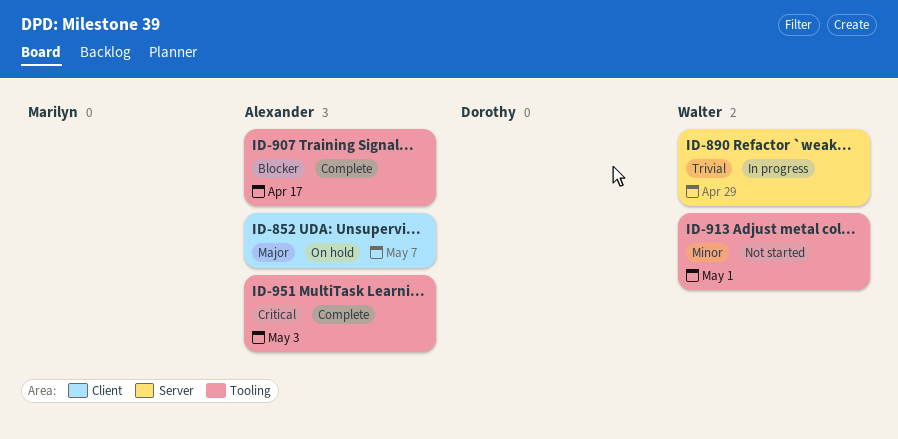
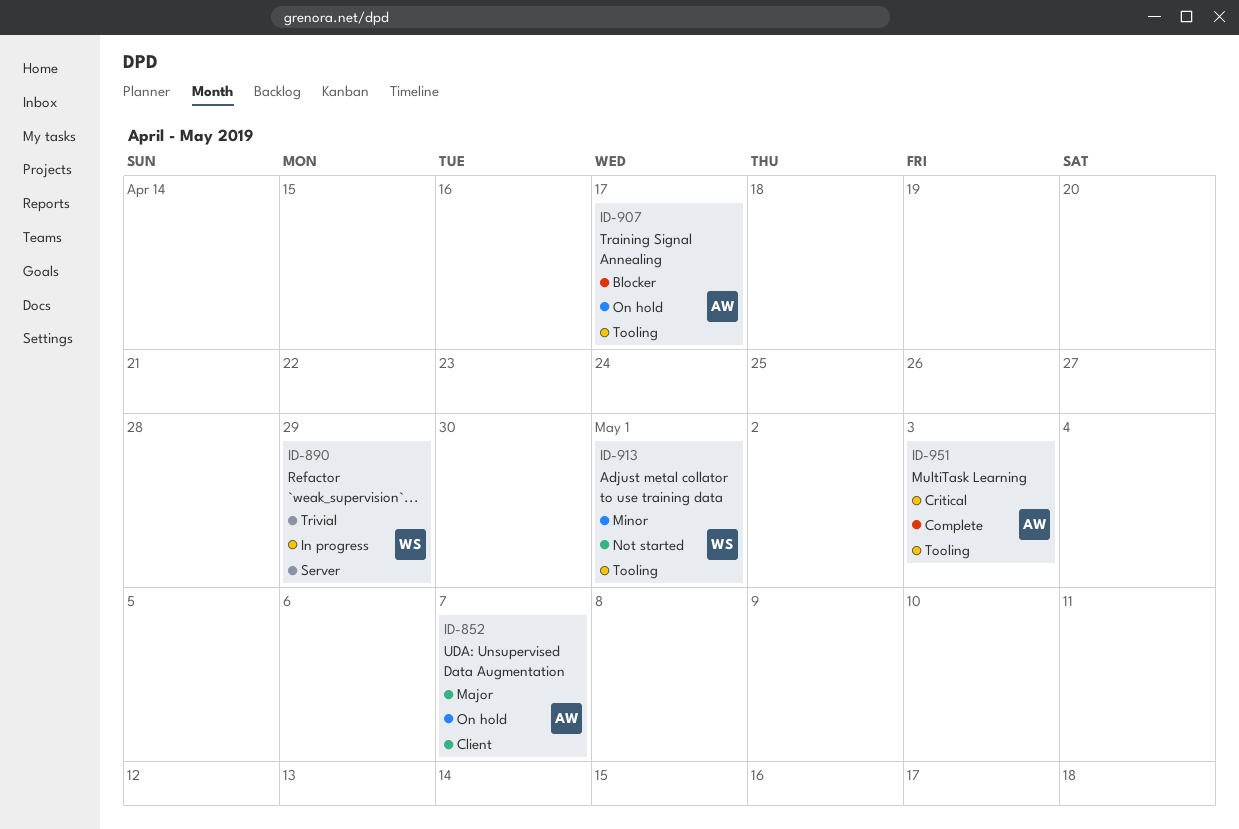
ID-907, status: Complete -> On hold

